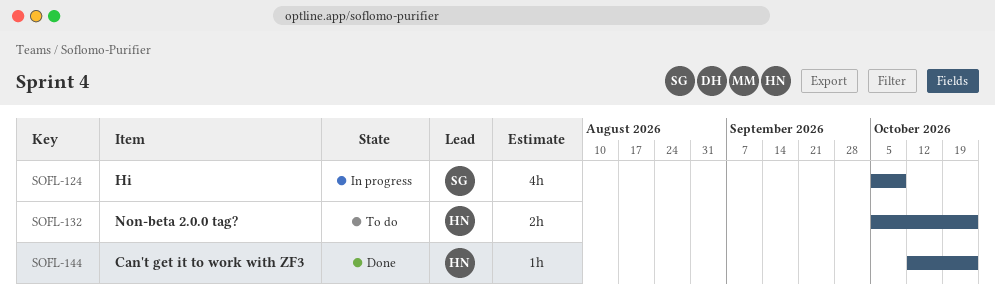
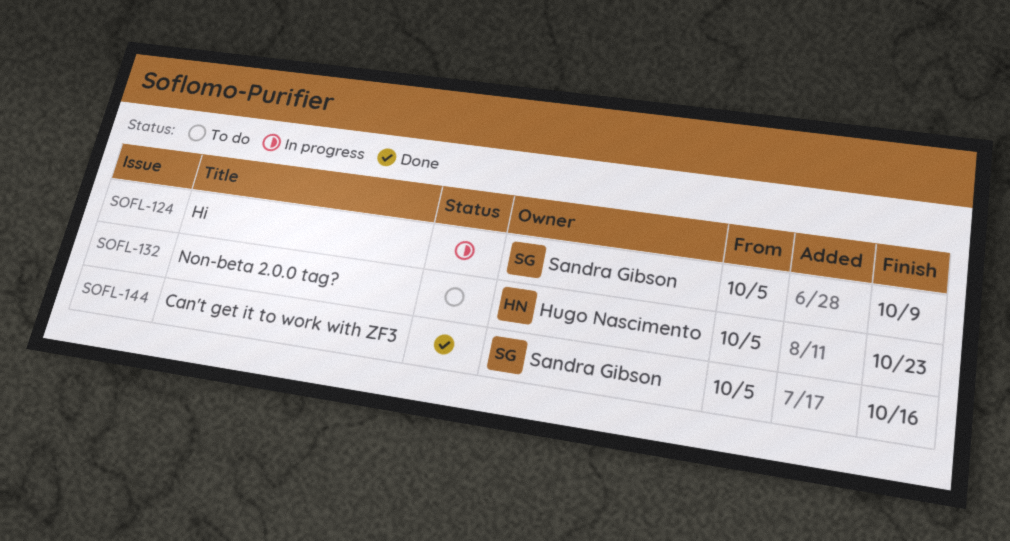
SOFL-144, owner: Hugo Nascimento -> Sandra Gibson
SOFL-144, start: Oct 12 -> Oct 5
SOFL-144, due: Oct 23 -> Oct 16

